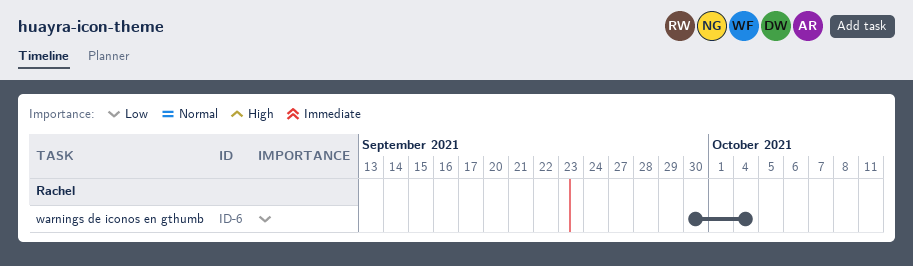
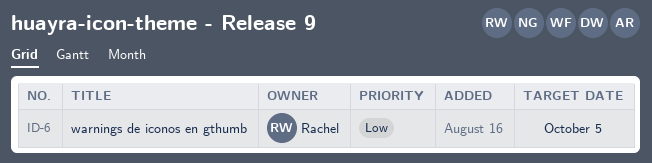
ID-6, due: Oct 4 -> Oct 5

